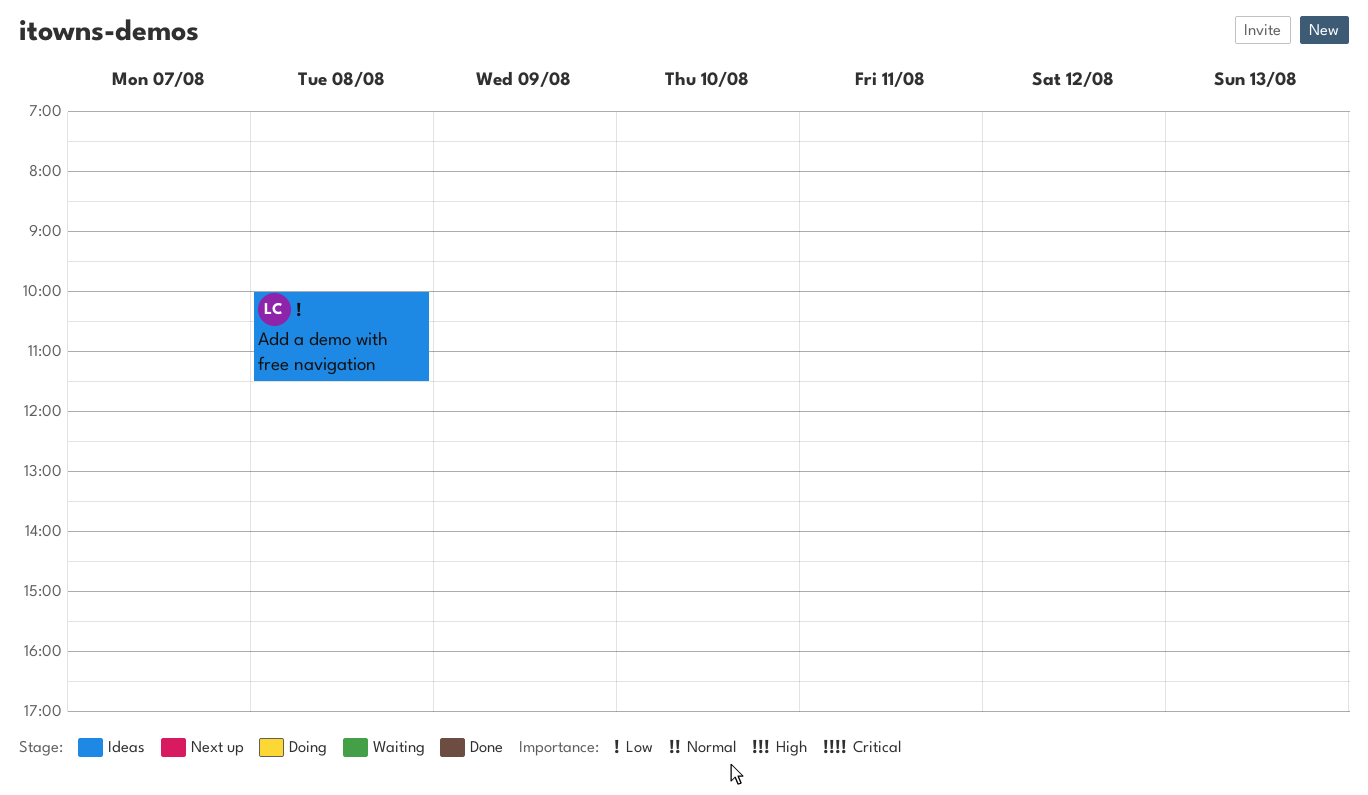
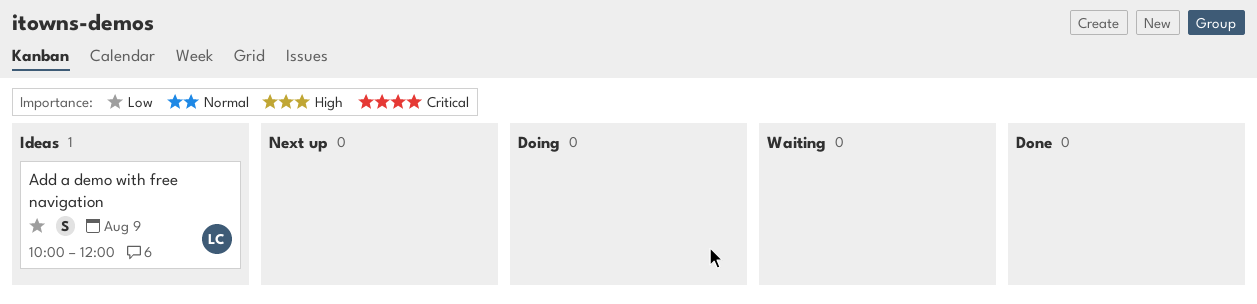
Add a demo with free navigation, day: Aug 8 -> Aug 9
Add a demo with free navigation, ends: 11:30 -> 12:00

